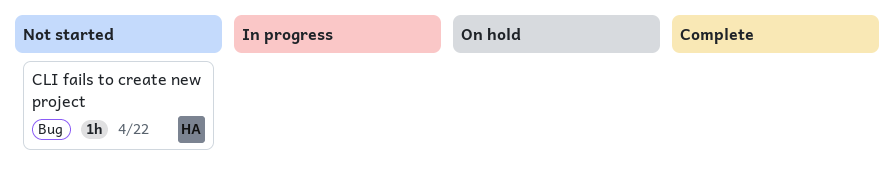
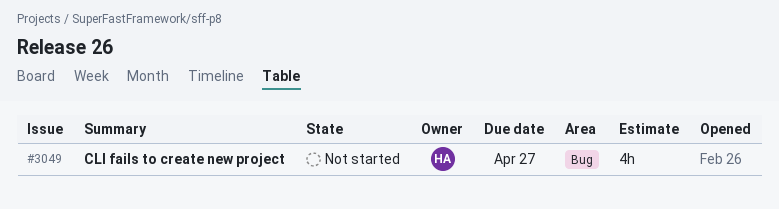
CLI fails to create new project, estimate: 1h -> 4h
CLI fails to create new project, due: Apr 22 -> Apr 27

